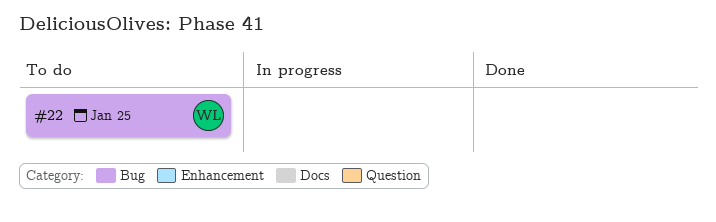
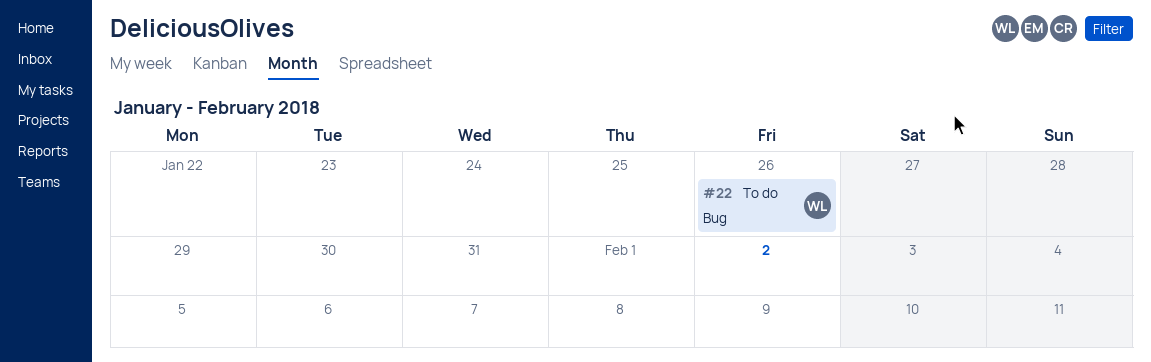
#22, due: Jan 25 -> Jan 26

